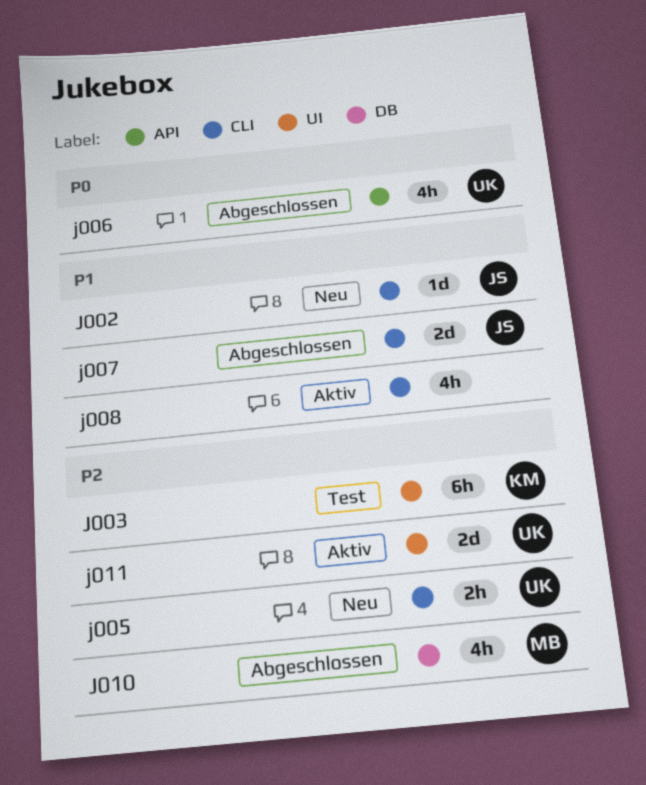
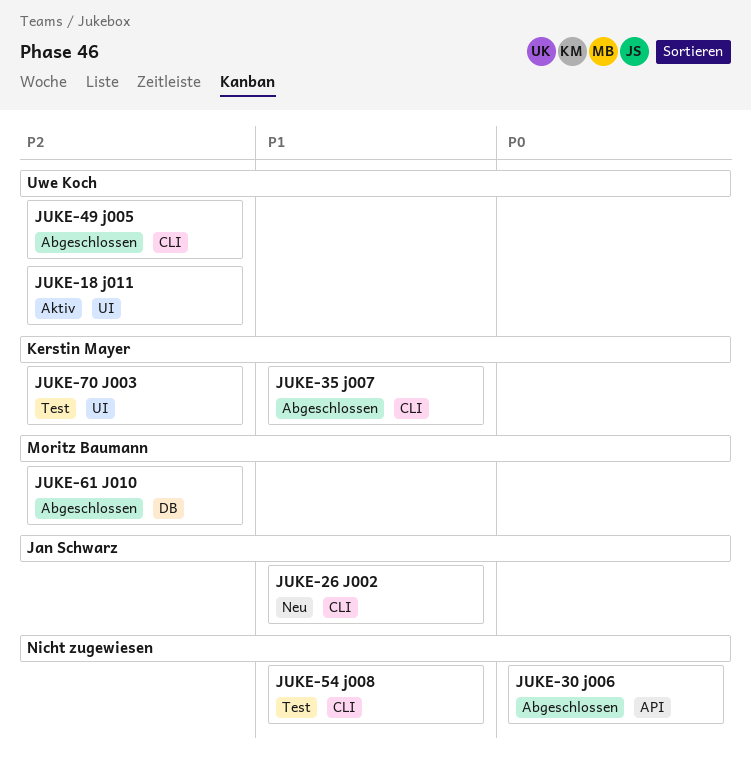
j005, status: Neu -> Abgeschlossen
j006, owner: Uwe Koch -> none
j007, owner: Jan Schwarz -> Kerstin Mayer
j008, status: Aktiv -> Test

